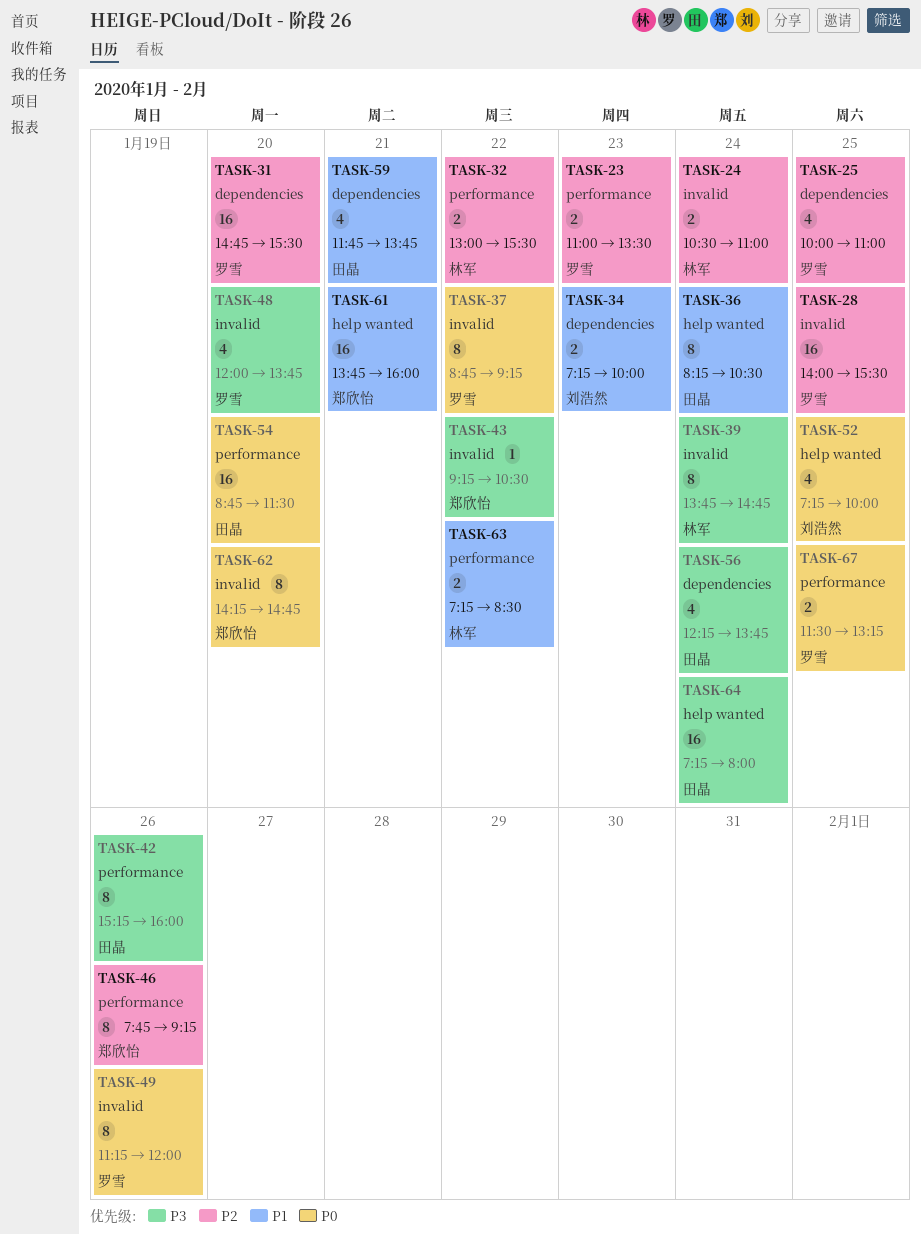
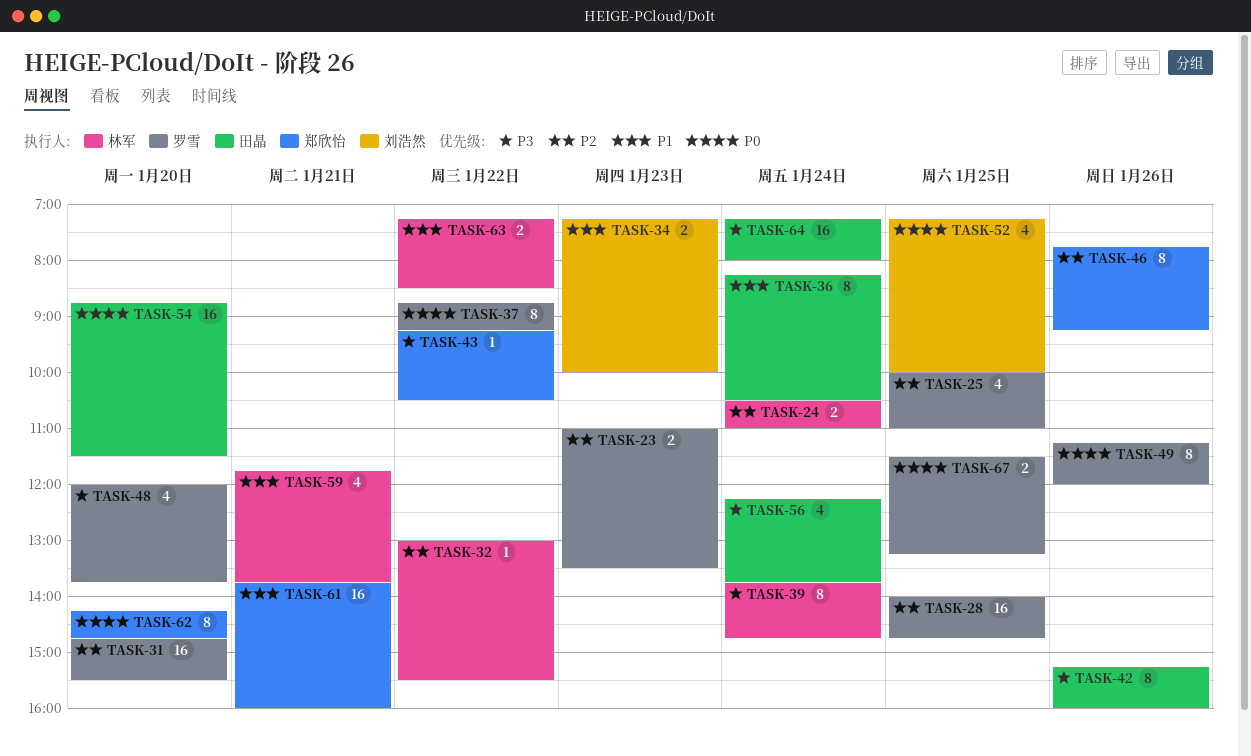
TASK-28, ends: 15:30 -> 14:45
TASK-32, estimate: 2 -> 1
TASK-59, owner: 田晶 -> 林军

